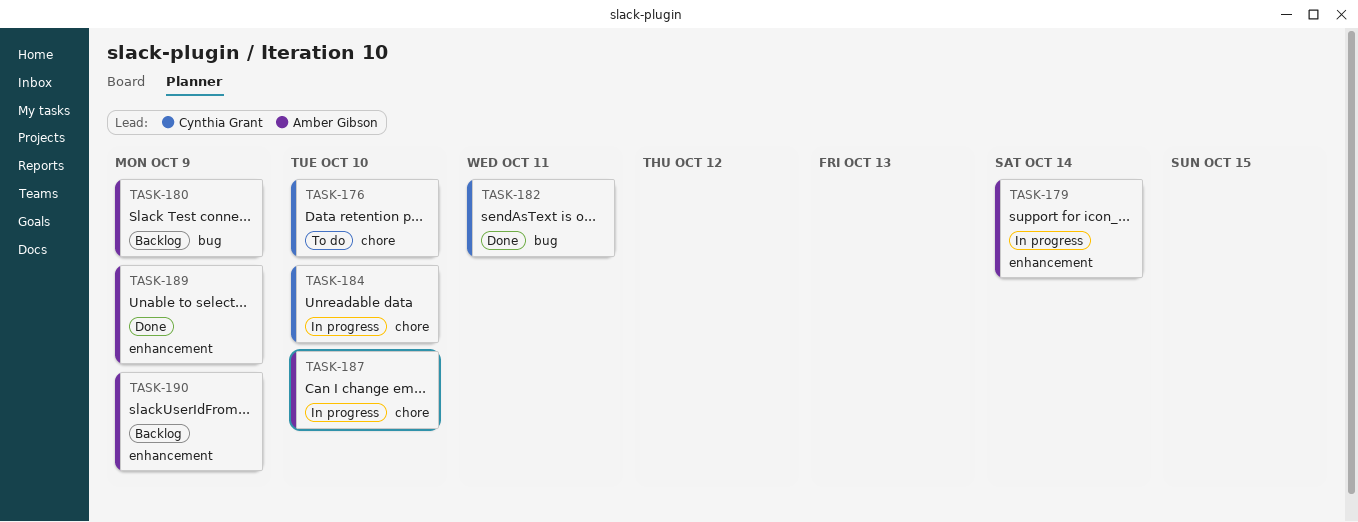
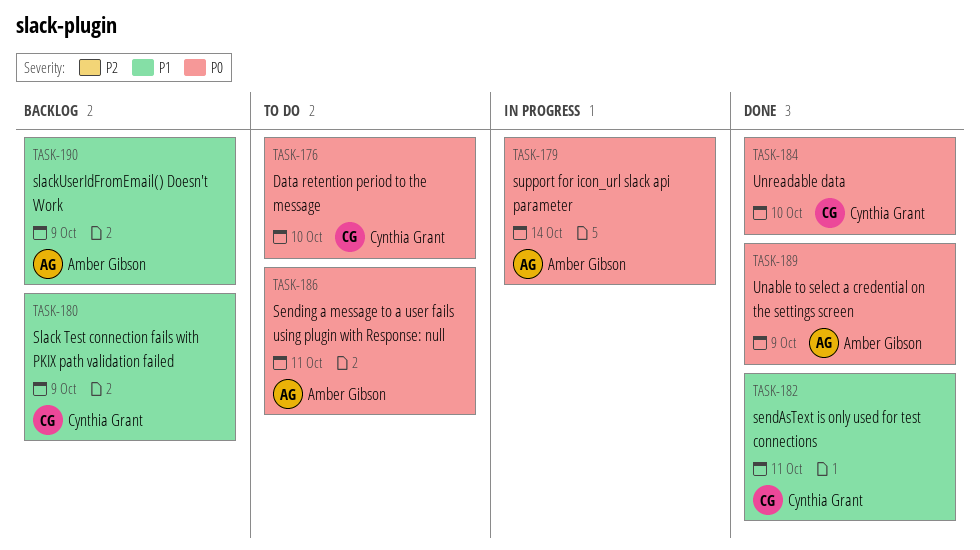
TASK-180, owner: Amber Gibson -> Cynthia Grant
TASK-184, status: In progress -> Done
TASK-186: none -> present
TASK-187: present -> none

